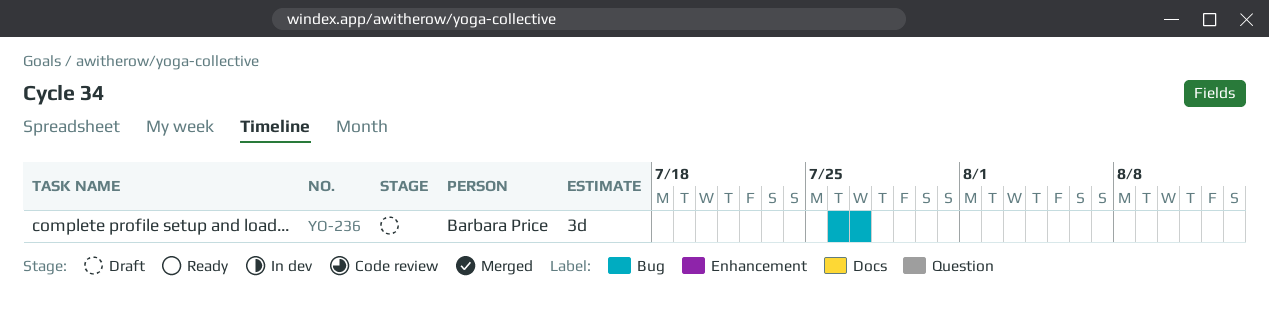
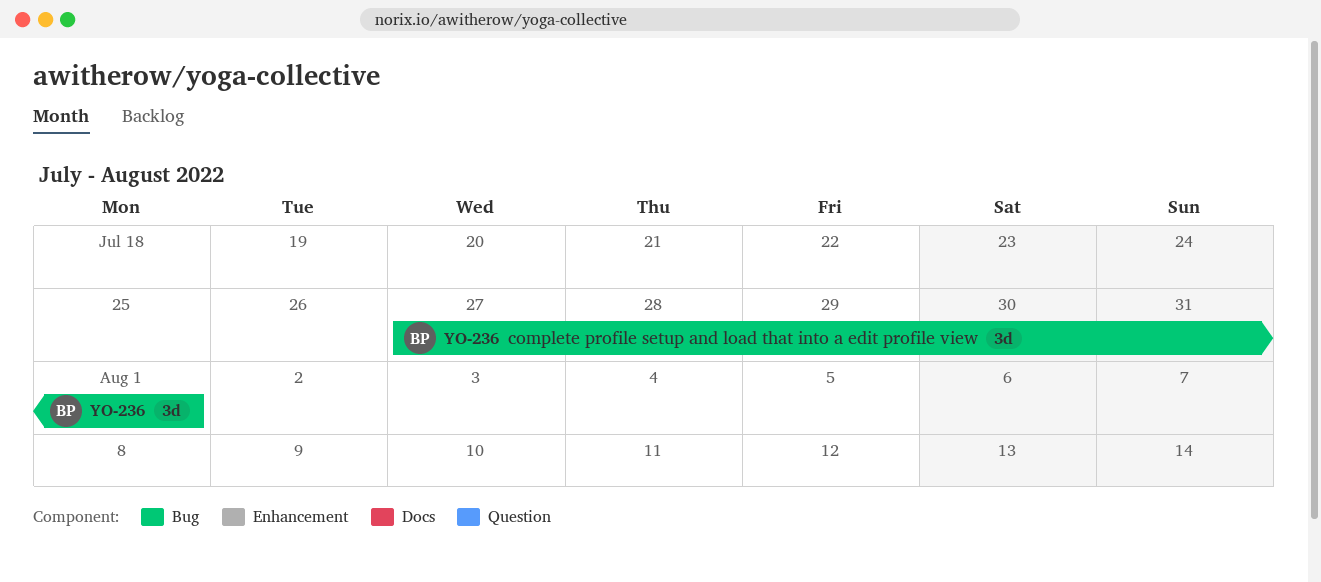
YO-236, start: Jul 26 -> Jul 27
YO-236, due: Jul 27 -> Aug 1

